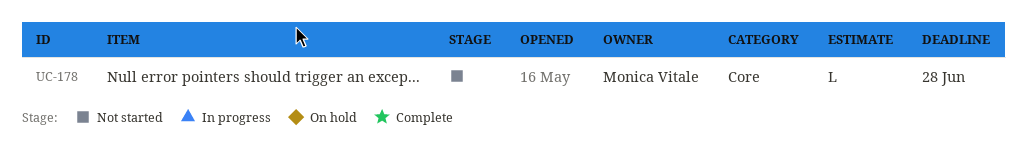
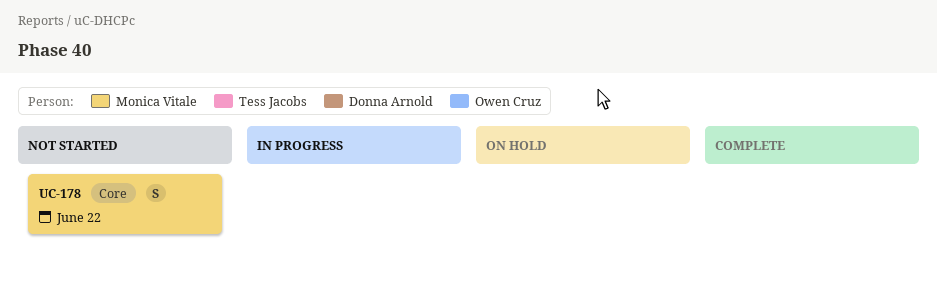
UC-178, estimate: L -> S
UC-178, due: Jun 28 -> Jun 22

